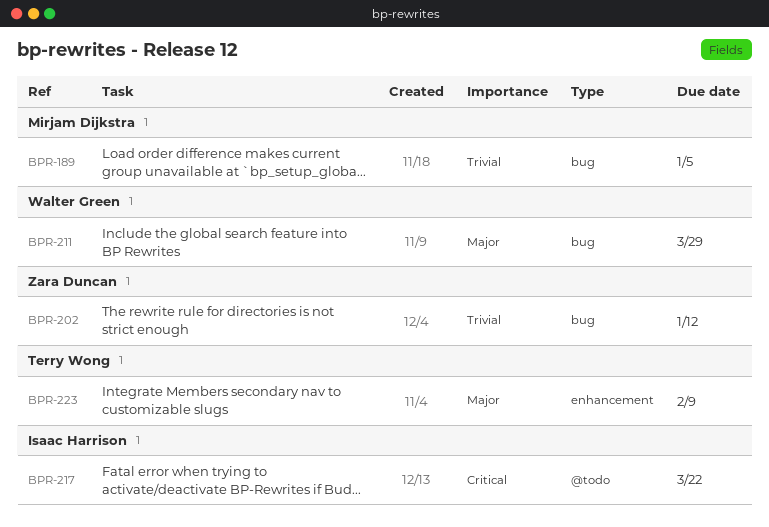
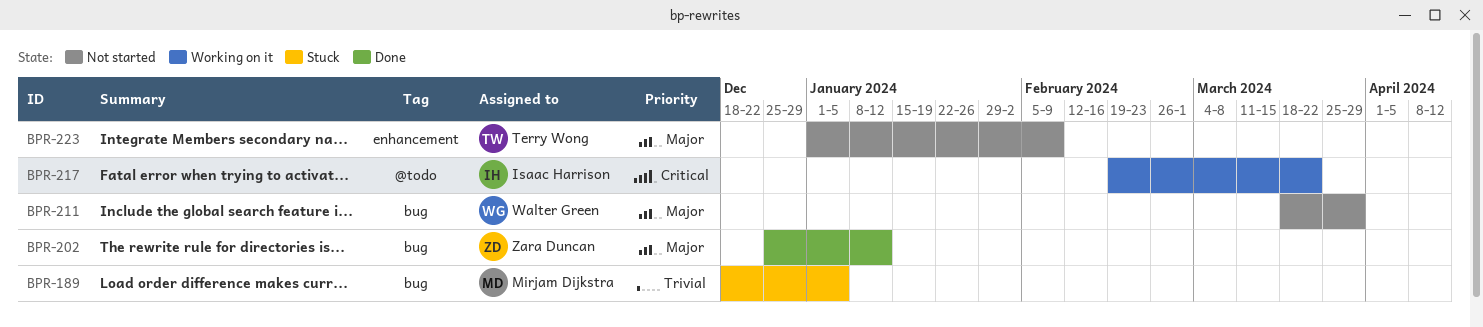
BPR-202, priority: Trivial -> Major

